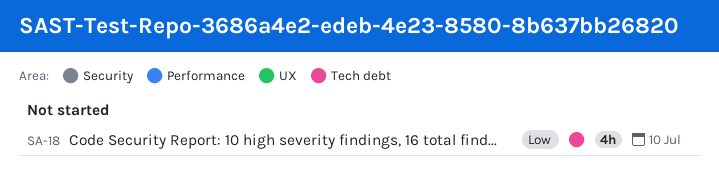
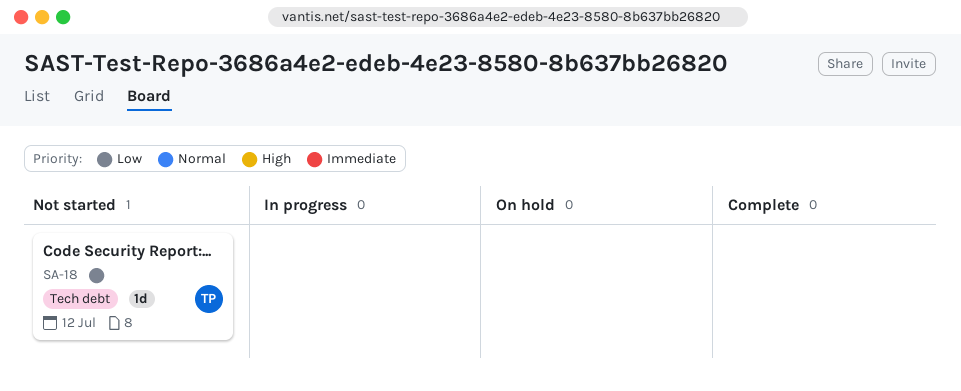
SA-18, estimate: 4h -> 1d
SA-18, due: Jul 10 -> Jul 12

